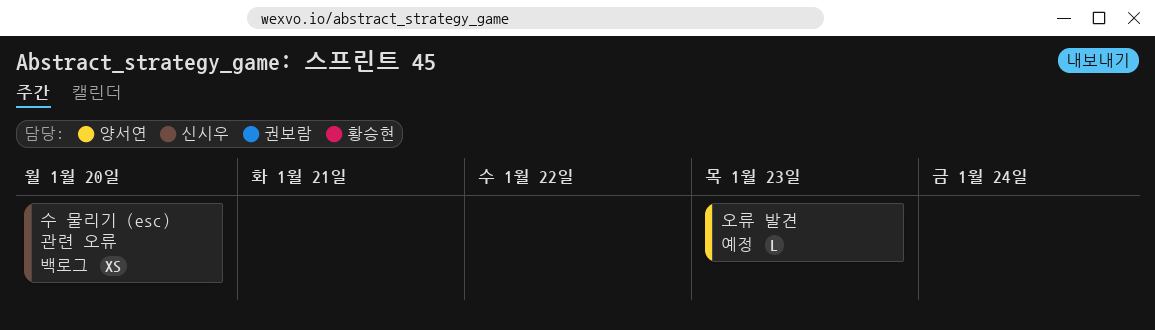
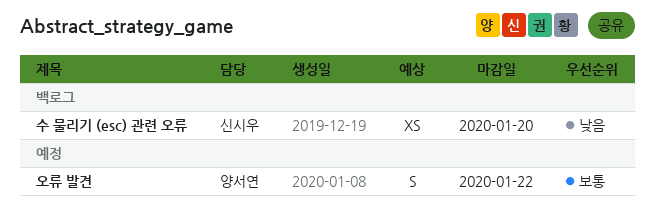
오류 발견, estimate: L -> S
오류 발견, due: Jan 23 -> Jan 22

